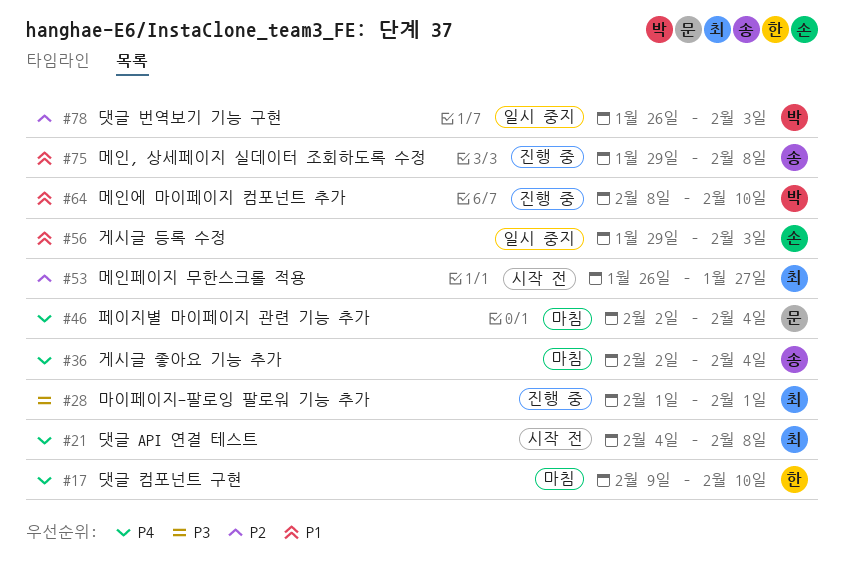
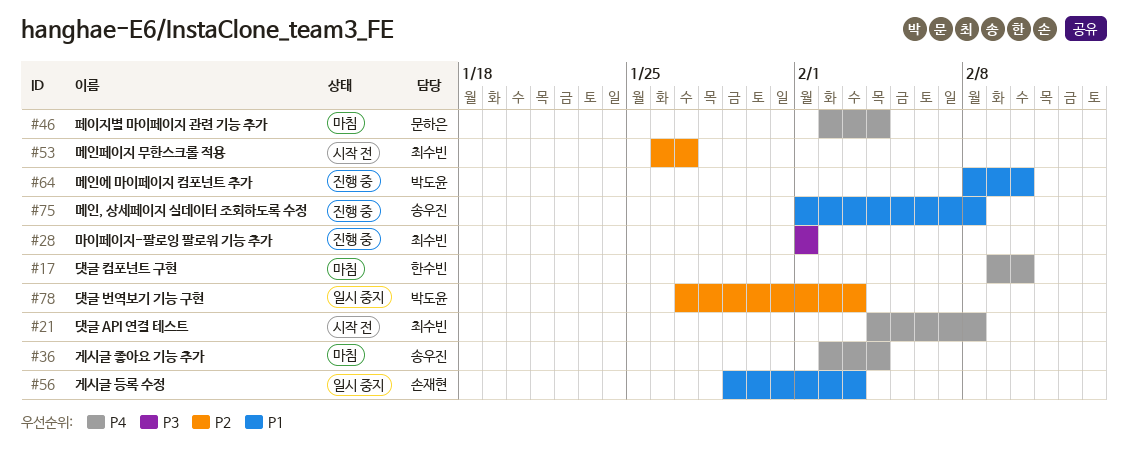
#75, start: Jan 29 -> Feb 1
#78, start: Jan 26 -> Jan 27

